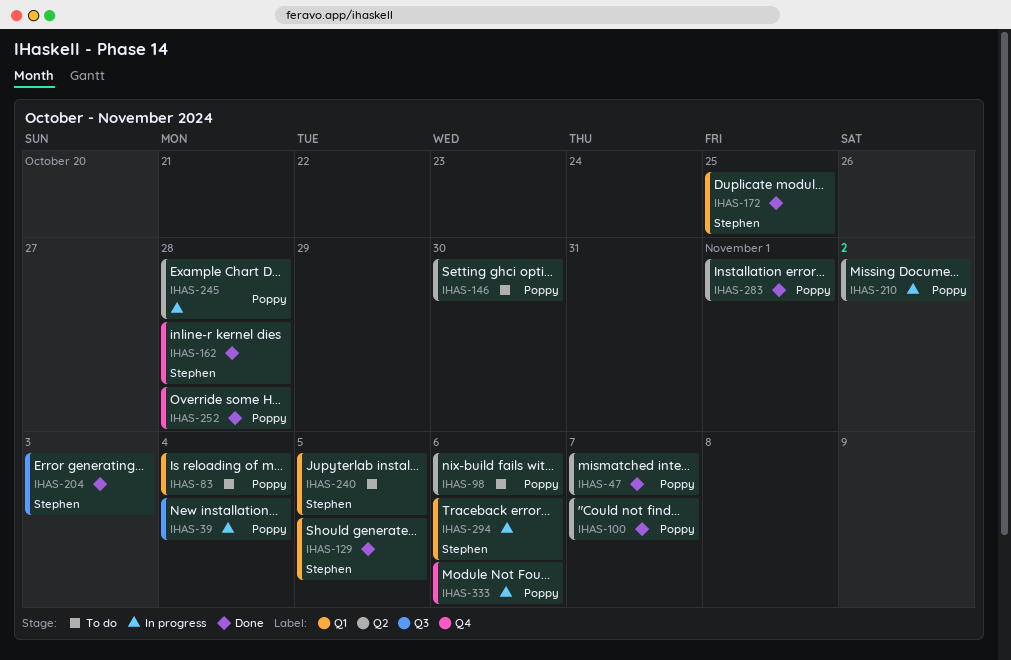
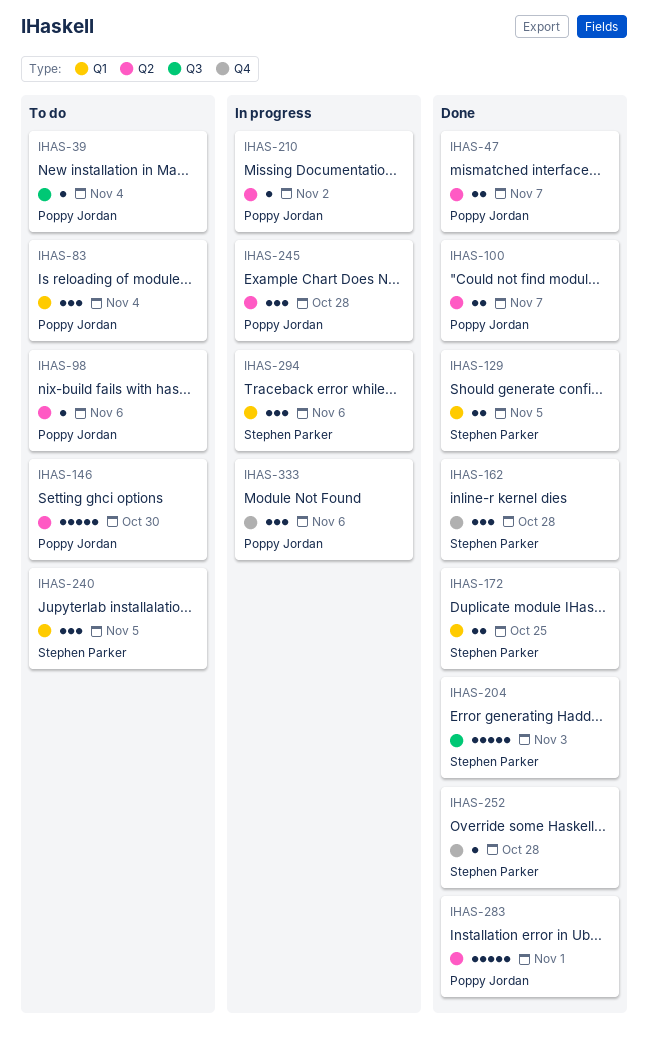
IHAS-39, status: In progress -> To do
IHAS-252, owner: Poppy Jordan -> Stephen Parker

